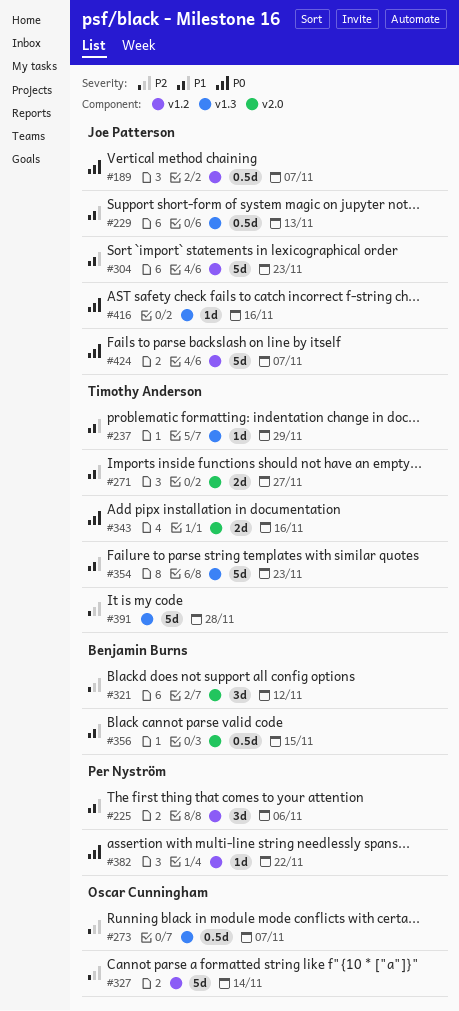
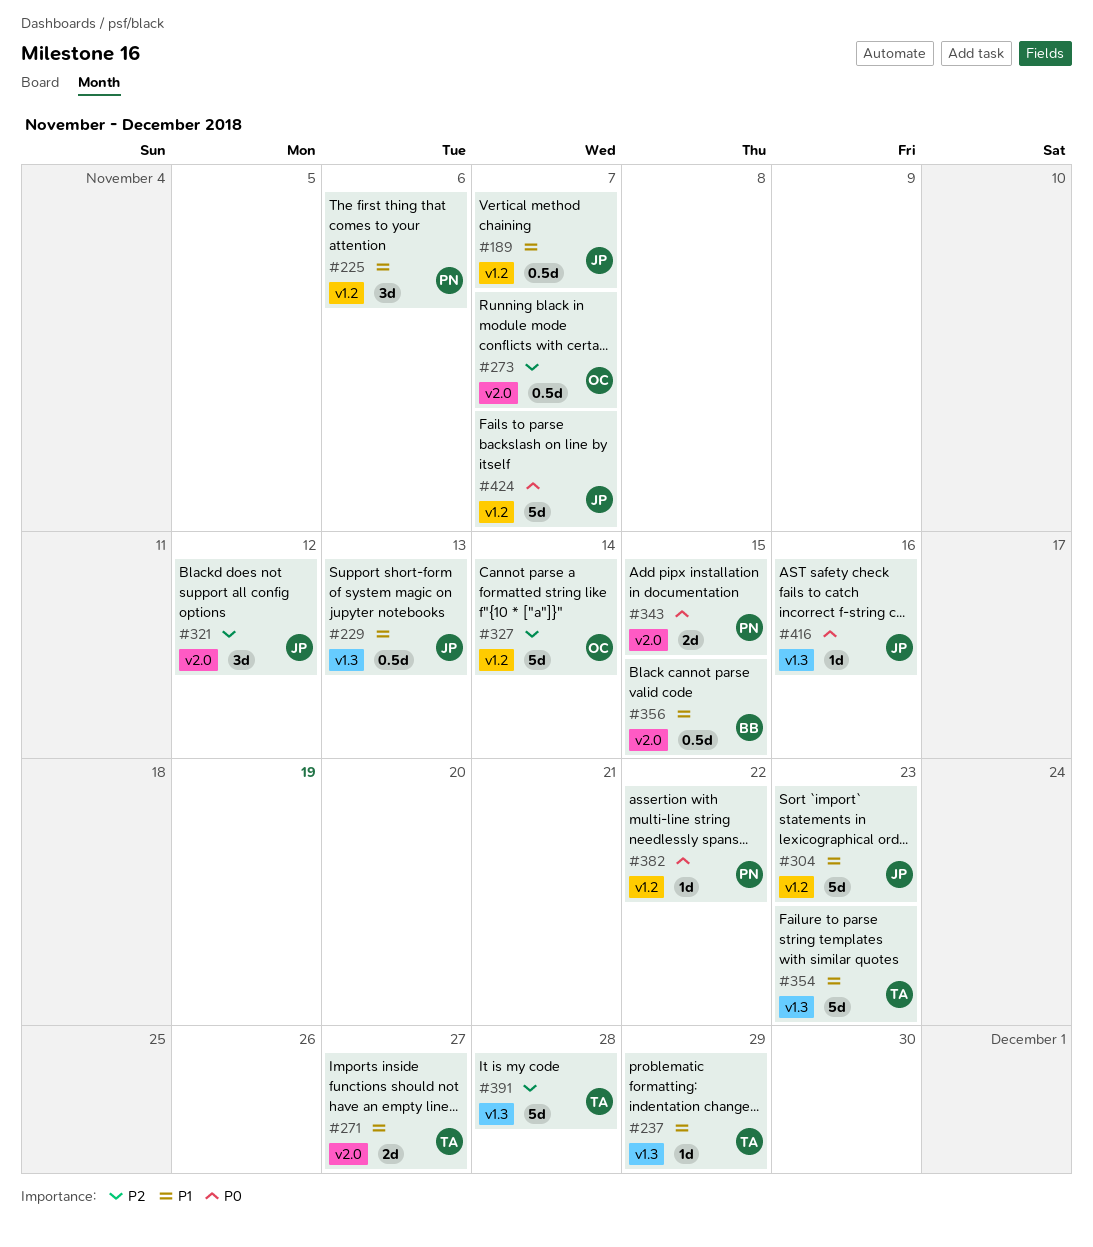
#189, priority: P0 -> P1
#273, label: v1.3 -> v2.0
#321, owner: Benjamin Burns -> Joe Patterson
#343, owner: Timothy Anderson -> Per Nyström
#343, due: Nov 16 -> Nov 15

